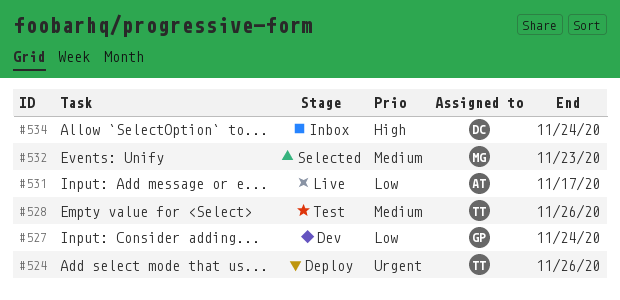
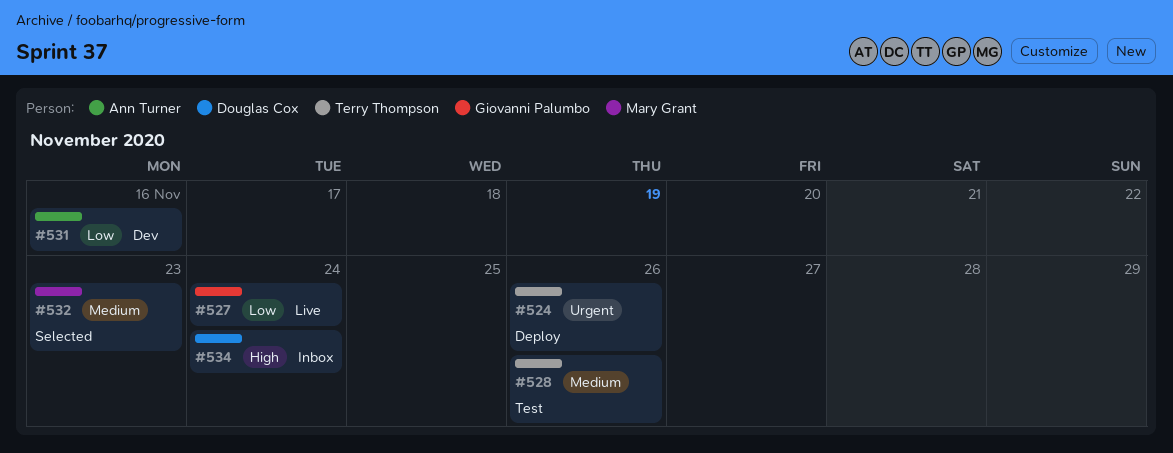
#527, status: Dev -> Live
#531, status: Live -> Dev
#531, due: Nov 17 -> Nov 16

